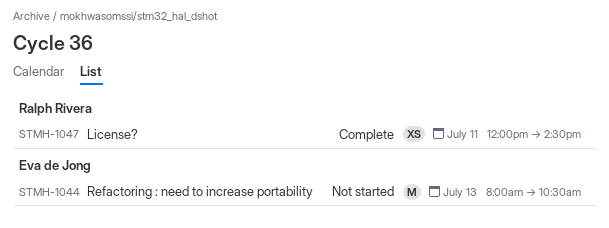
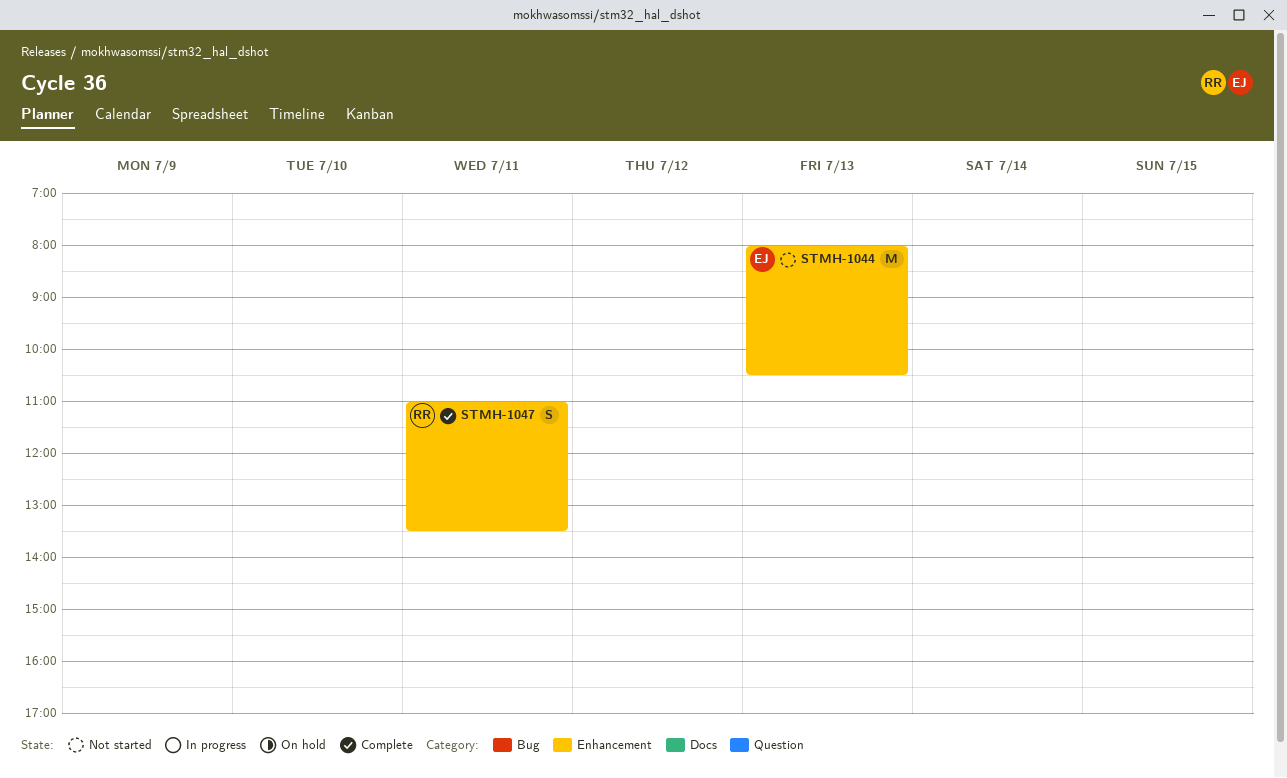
STMH-1047, estimate: XS -> S
STMH-1047, begins: 12:00 -> 11:00
STMH-1047, ends: 14:30 -> 13:30

